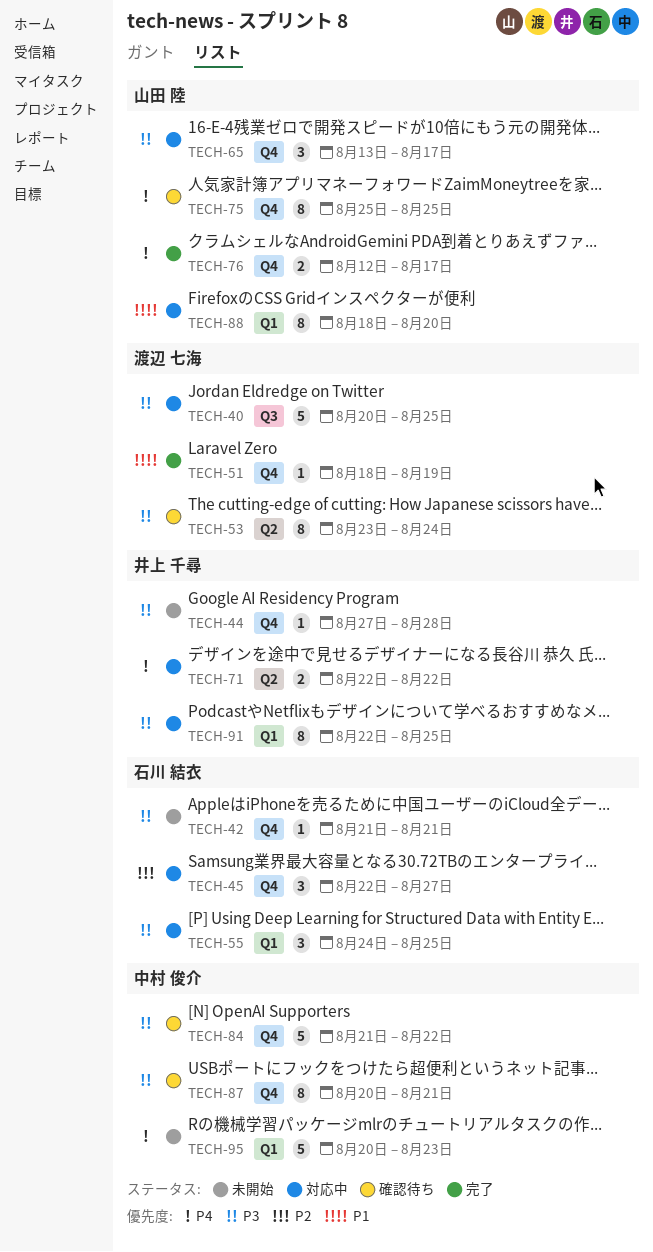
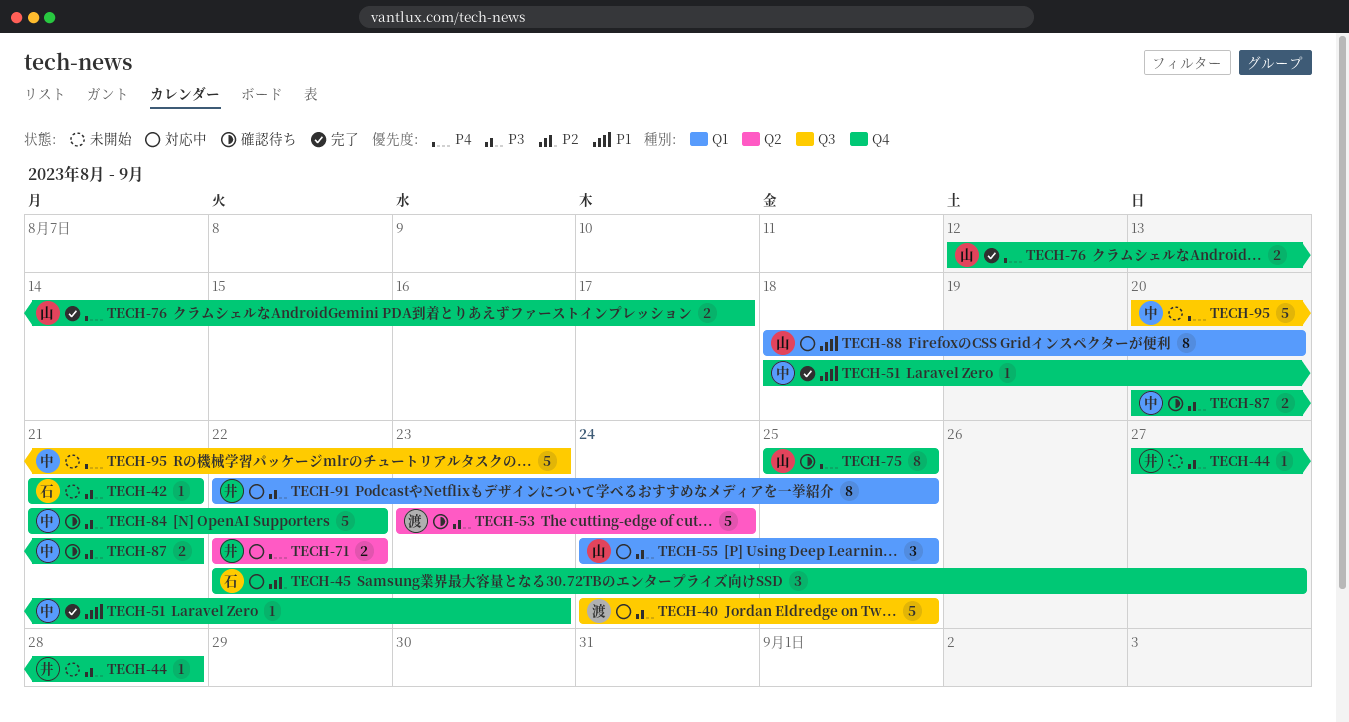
TECH-40, start: Aug 20 -> Aug 24
TECH-51, owner: 渡辺 七海 -> 中村 俊介
TECH-51, due: Aug 19 -> Aug 23
TECH-53, estimate: 8 -> 5
TECH-55, owner: 石川 結衣 -> 山田 陸
TECH-65: present -> none
TECH-87, estimate: 8 -> 2
TECH-95, label: Q1 -> Q3

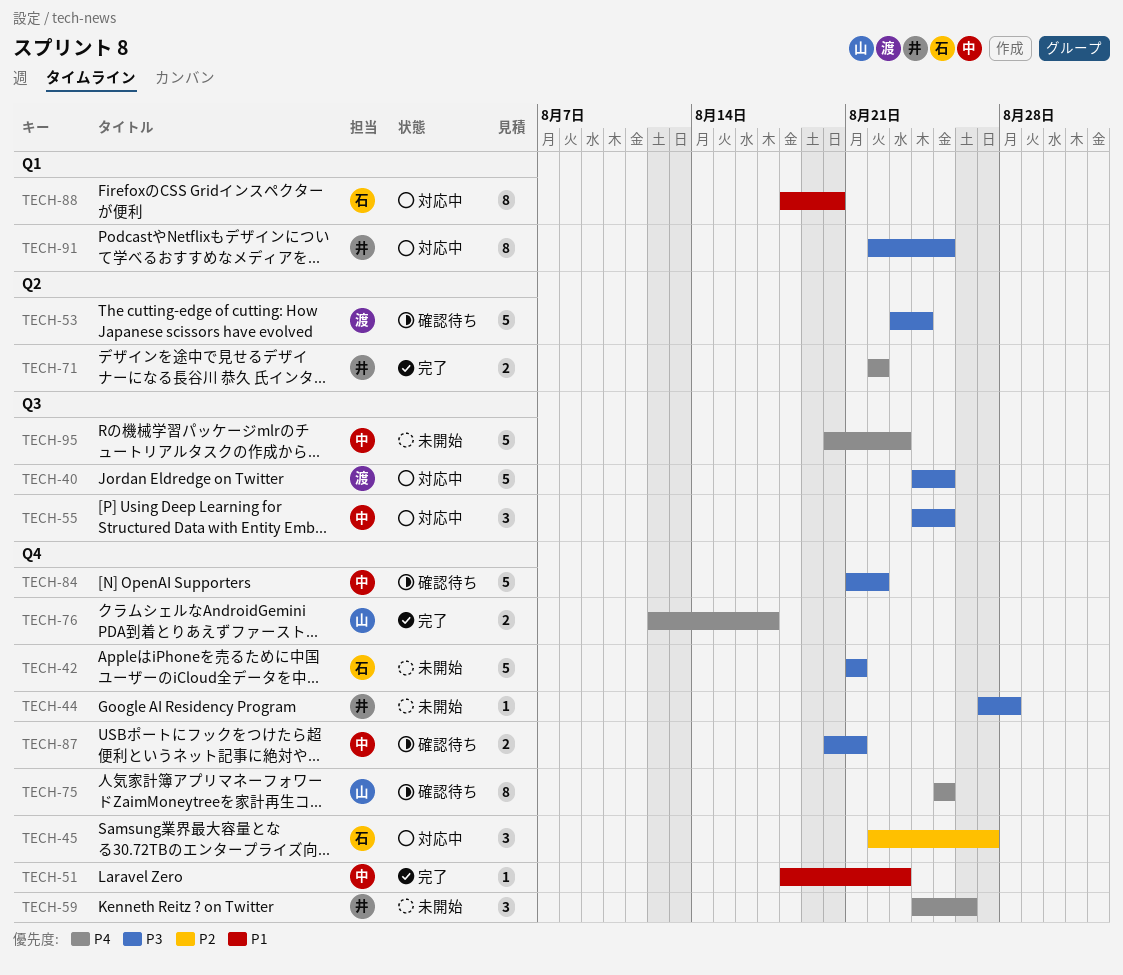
TECH-42, estimate: 1 -> 5
TECH-55, owner: 山 -> 中
TECH-55, label: Q1 -> Q3
TECH-59: none -> present
TECH-71, status: 対応中 -> 完了
TECH-88, owner: 山 -> 石

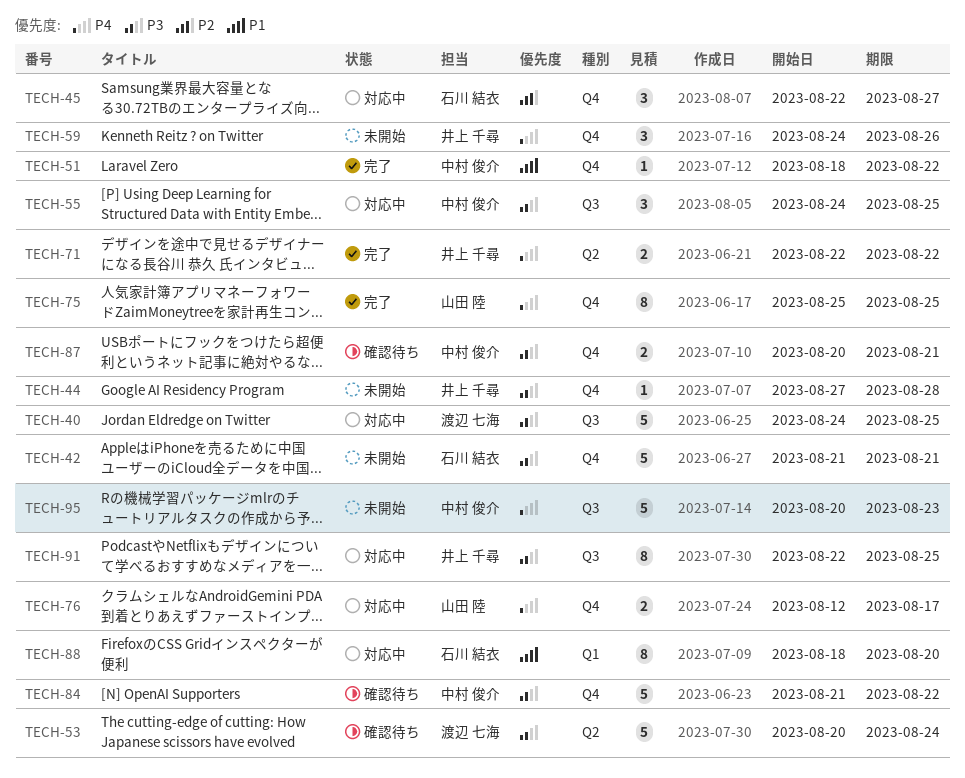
TECH-51, due: Aug 23 -> Aug 22
TECH-53, start: Aug 23 -> Aug 20
TECH-75, status: 確認待ち -> 完了
TECH-76, status: 完了 -> 対応中
TECH-91, label: Q1 -> Q3

